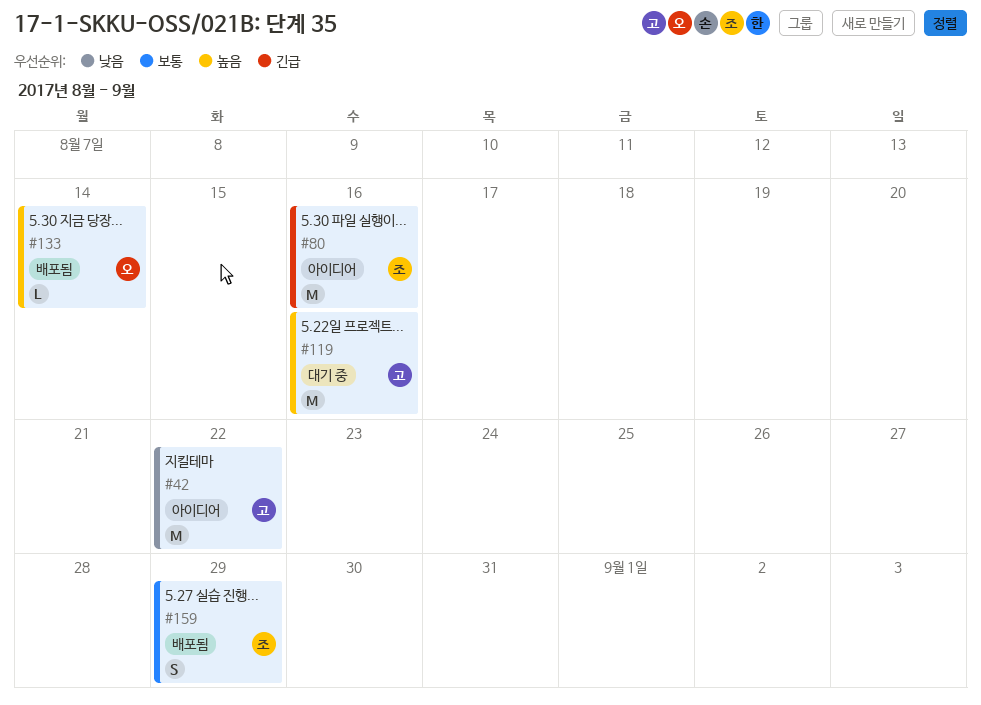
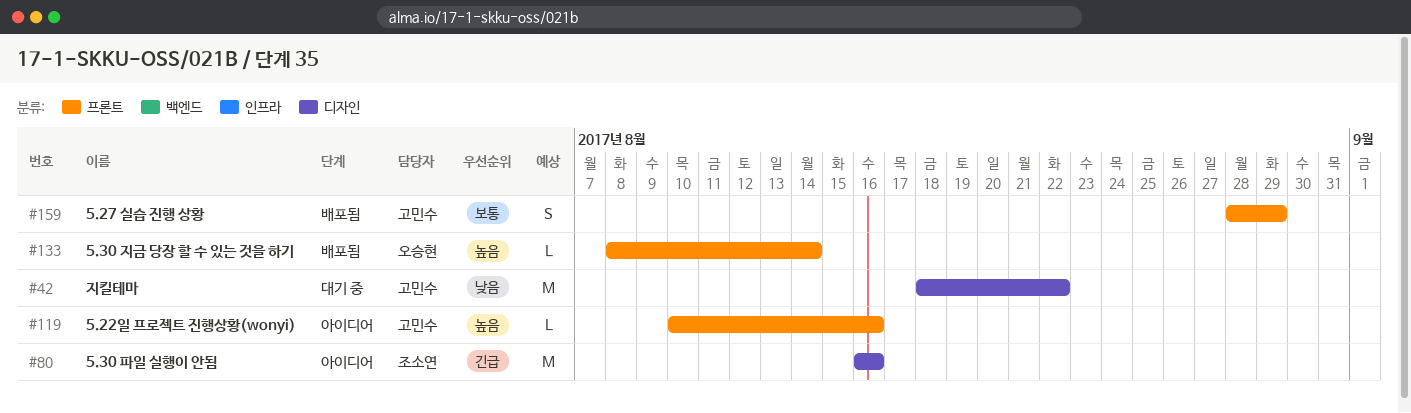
#42, status: 아이디어 -> 대기 중
#119, status: 대기 중 -> 아이디어
#119, estimate: M -> L
#159, owner: 조소연 -> 고민수

